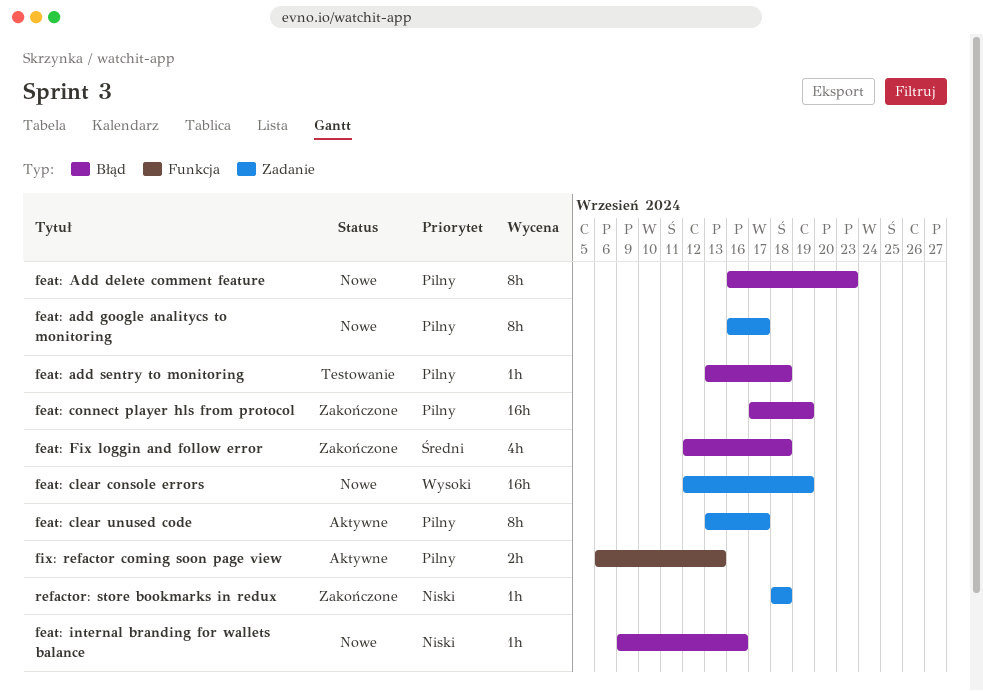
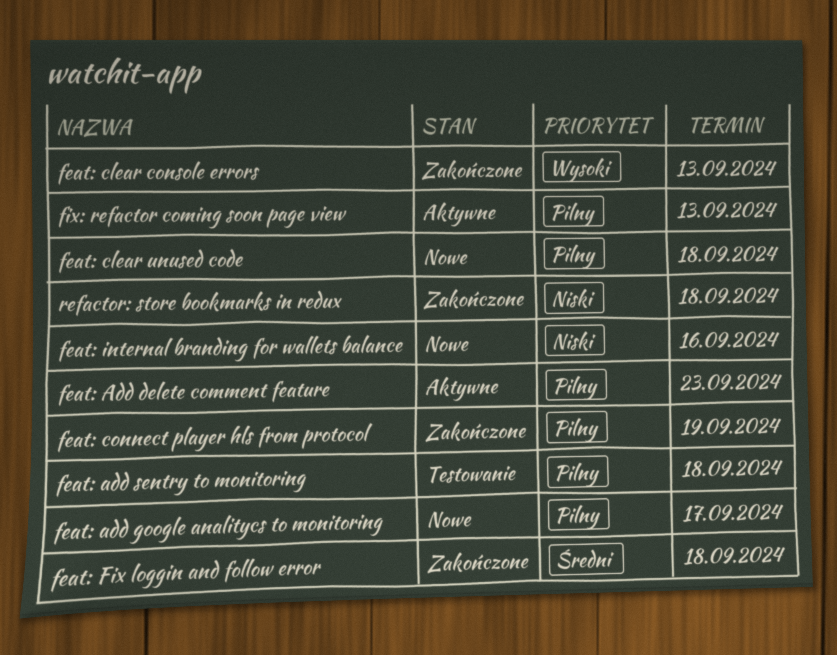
feat: Add delete comment feature, status: Nowe -> Aktywne
feat: clear console errors, status: Nowe -> Zakończone
feat: clear console errors, due: Sep 19 -> Sep 13
feat: clear unused code, status: Aktywne -> Nowe
feat: clear unused code, due: Sep 17 -> Sep 18

